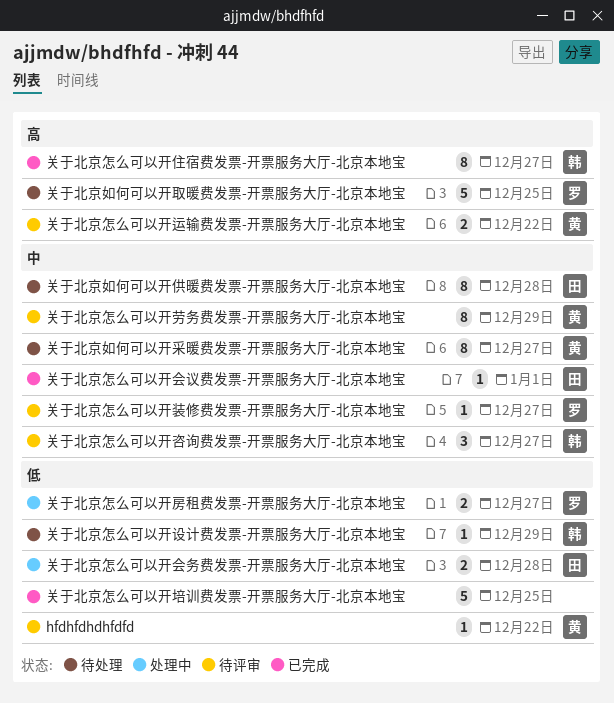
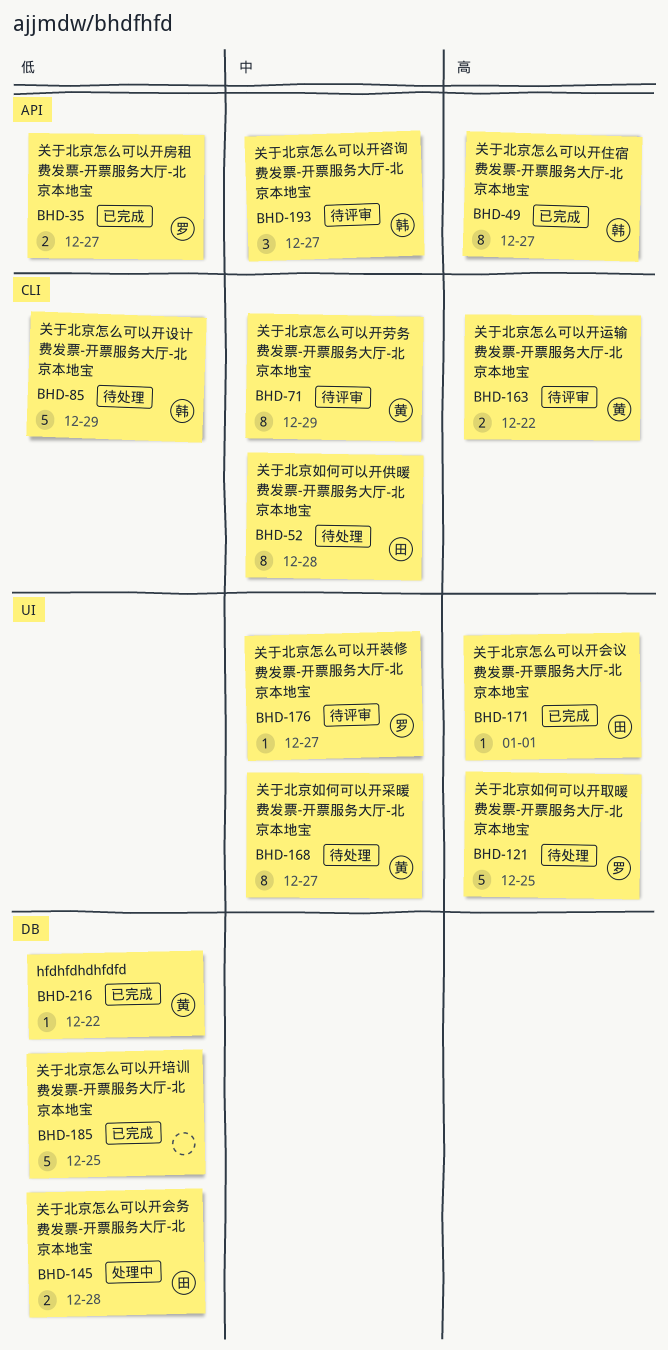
hfdhfdhdhfdfd, status: 待评审 -> 已完成
关于北京怎么可以开会议费发票-开票服务大厅-北京本地宝, priority: 中 -> 高
关于北京怎么可以开房租费发票-开票服务大厅-北京本地宝, status: 处理中 -> 已完成
关于北京怎么可以开设计费发票-开票服务大厅-北京本地宝, estimate: 1 -> 5

